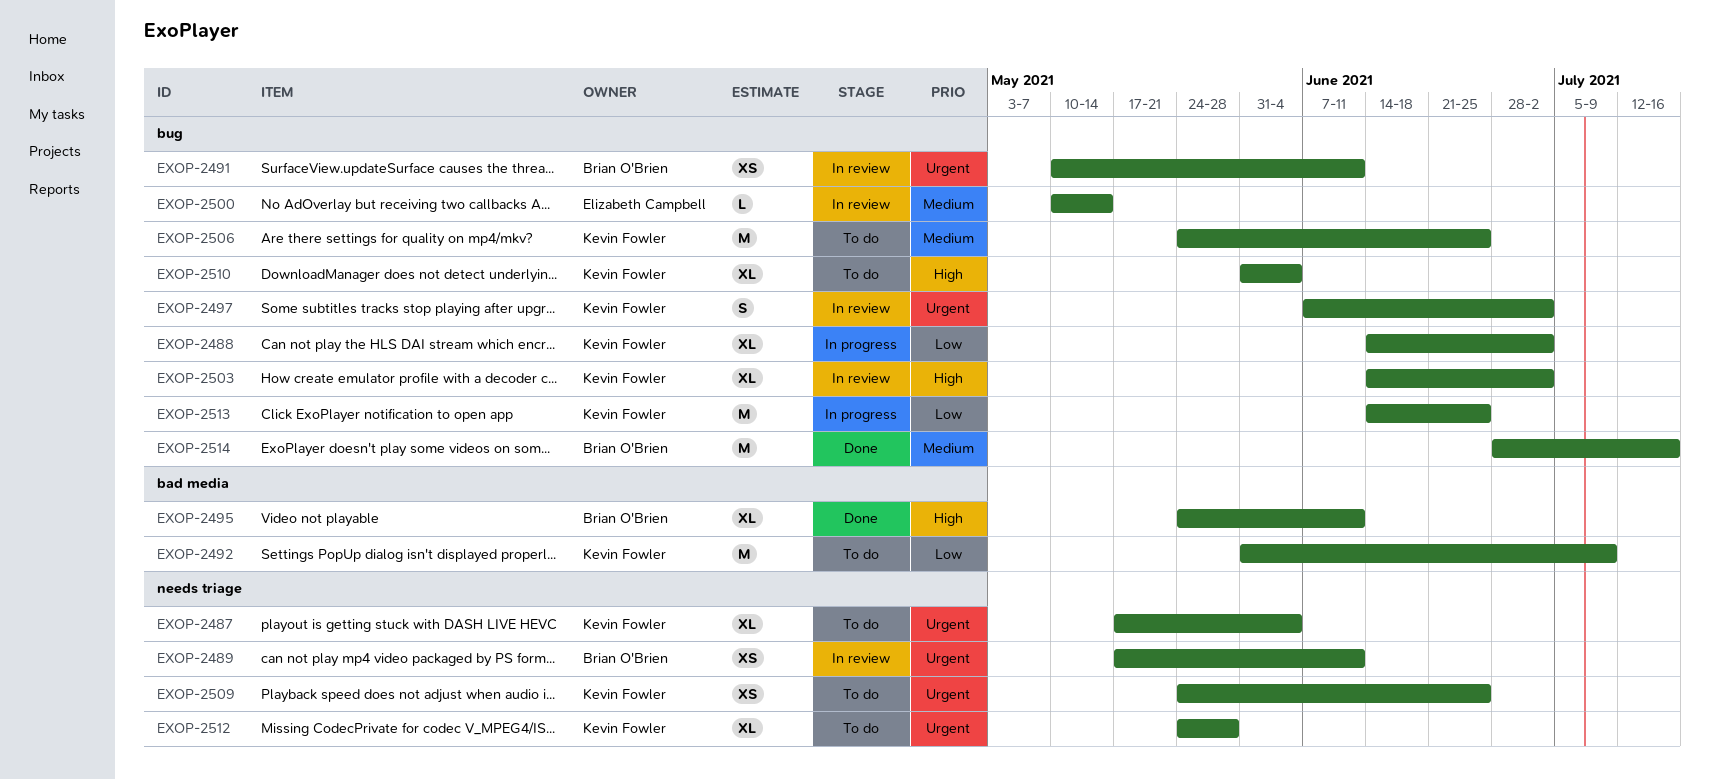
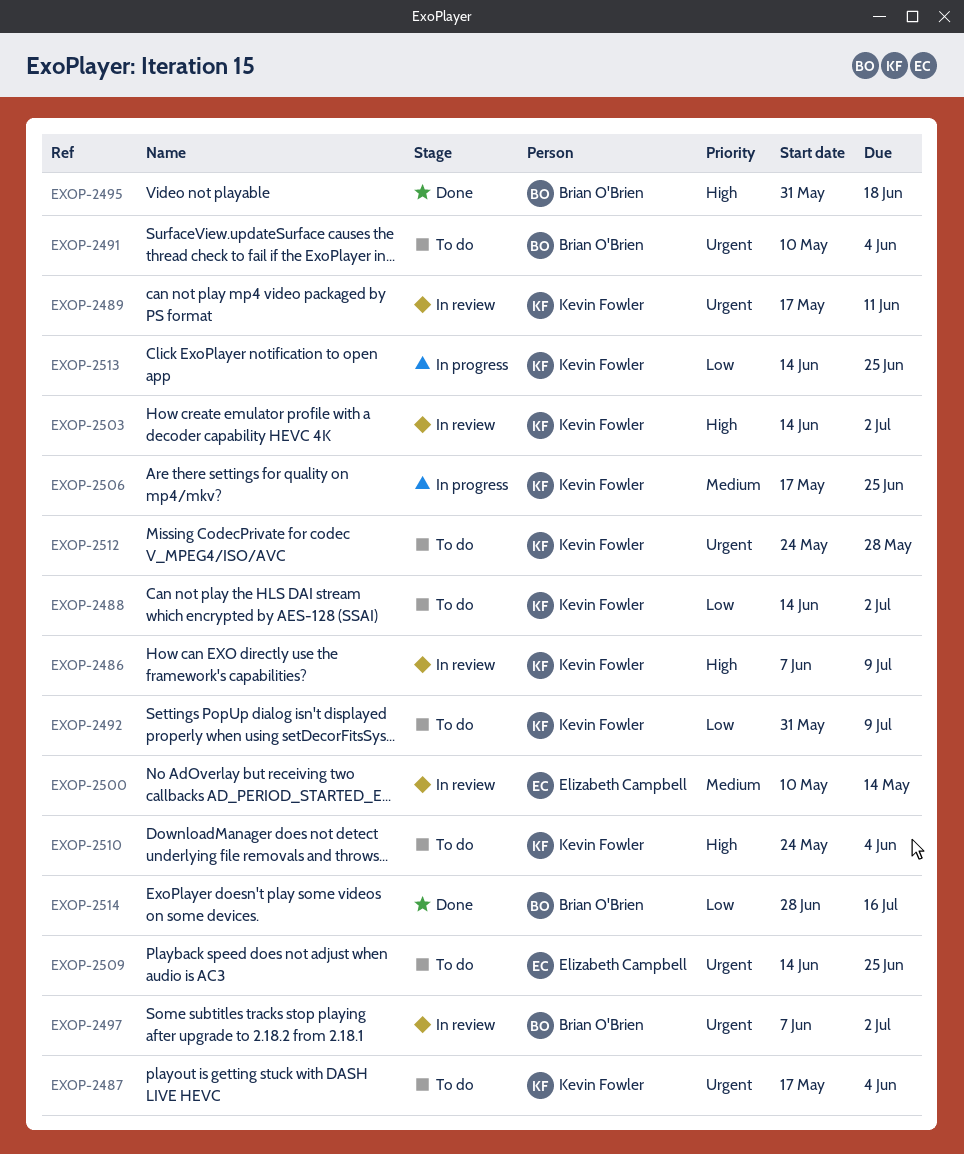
EXOP-2486: none -> present
EXOP-2488, status: In progress -> To do
EXOP-2489, owner: Brian O'Brien -> Kevin Fowler
EXOP-2491, status: In review -> To do
EXOP-2491, due: Jun 11 -> Jun 4
EXOP-2495, start: May 24 -> May 31
EXOP-2495, due: Jun 11 -> Jun 18
EXOP-2497, owner: Kevin Fowler -> Brian O'Brien
EXOP-2506, status: To do -> In progress
EXOP-2506, start: May 24 -> May 17
EXOP-2509, owner: Kevin Fowler -> Elizabeth Campbell
EXOP-2509, start: May 24 -> Jun 14
EXOP-2510, start: May 31 -> May 24
EXOP-2514, priority: Medium -> Low

